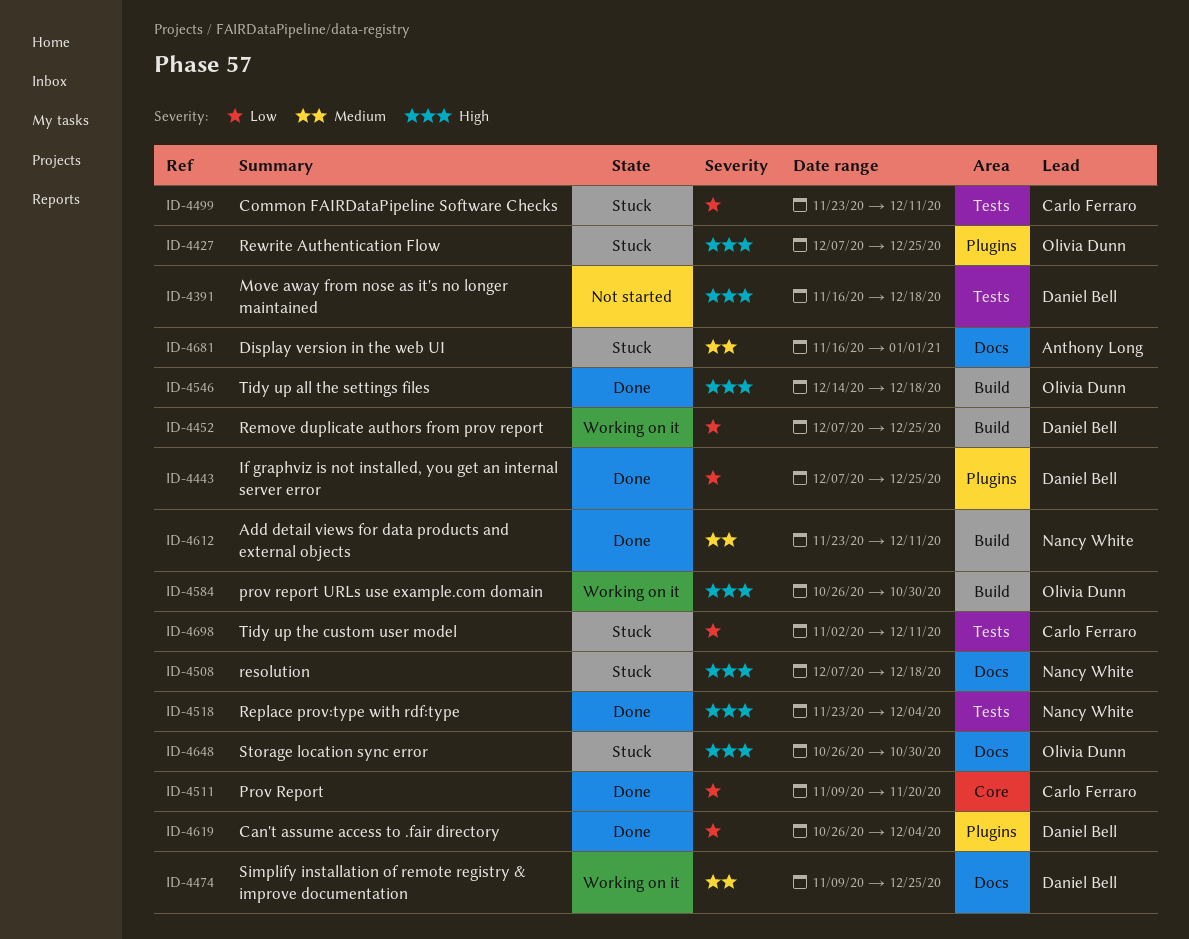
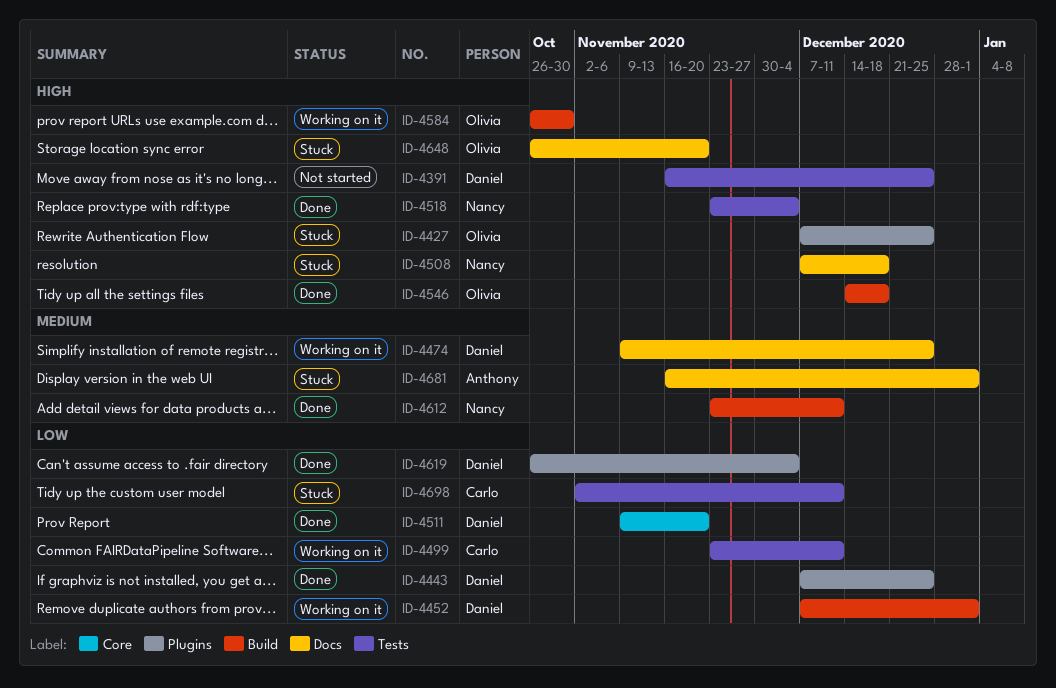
ID-4391, due: Dec 18 -> Dec 25
ID-4452, due: Dec 25 -> Jan 1
ID-4499, status: Stuck -> Working on it
ID-4511, owner: Carlo Ferraro -> Daniel Bell
ID-4648, due: Oct 30 -> Nov 20

